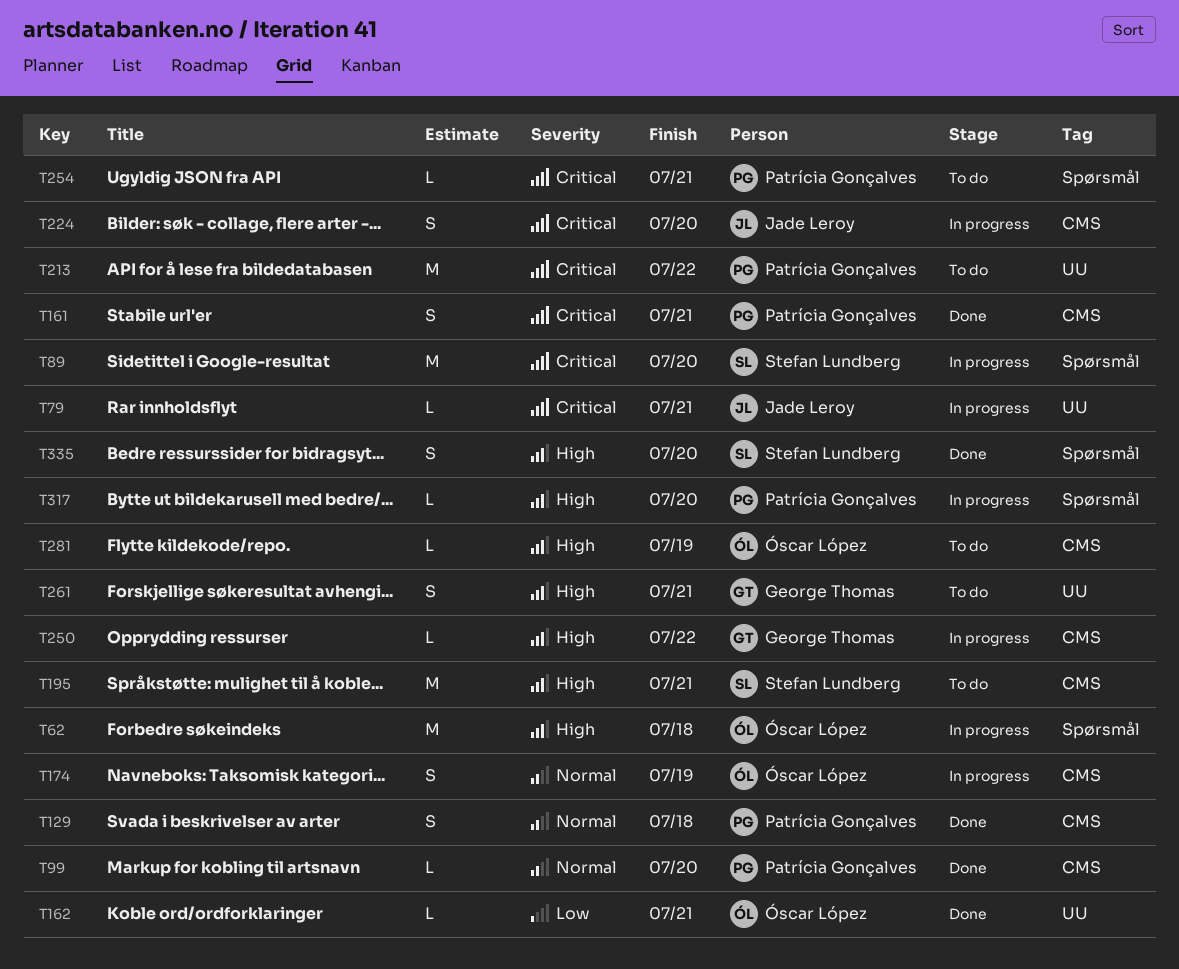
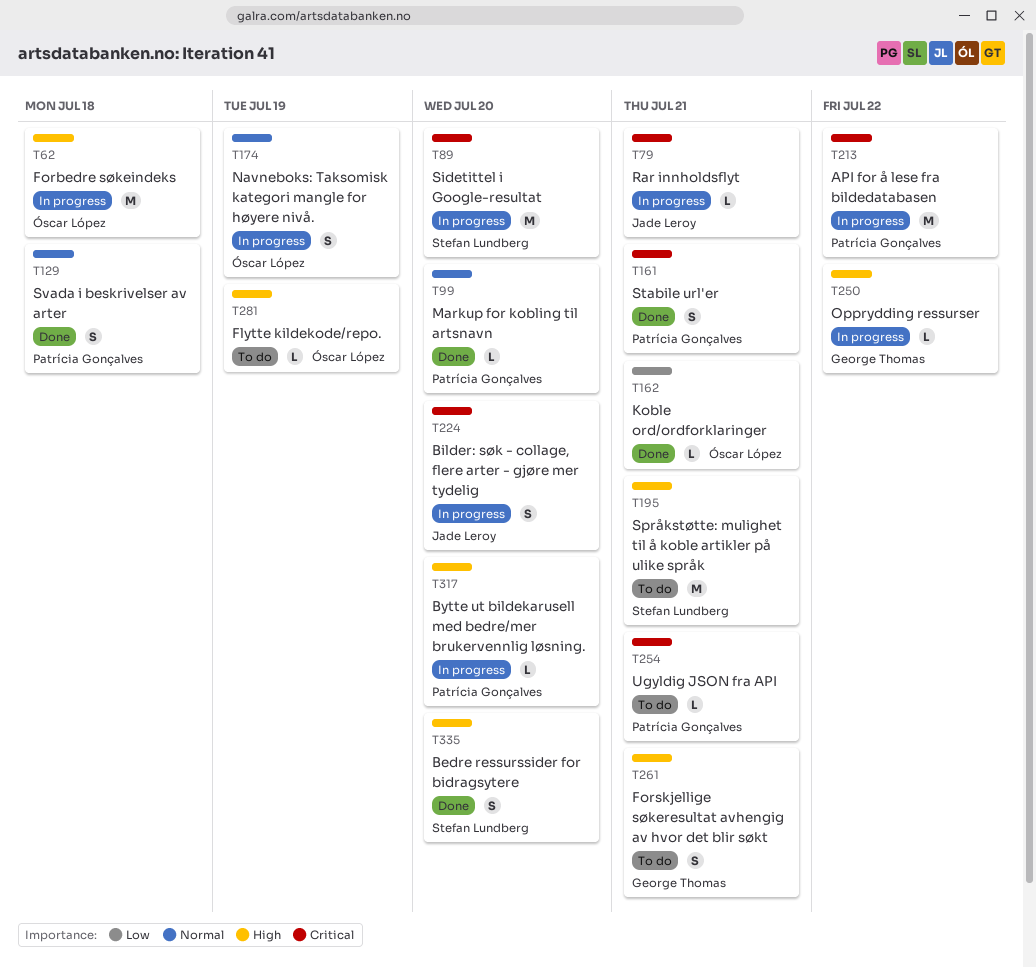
T213, status: To do -> In progress

